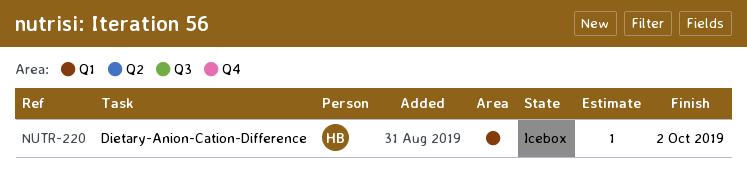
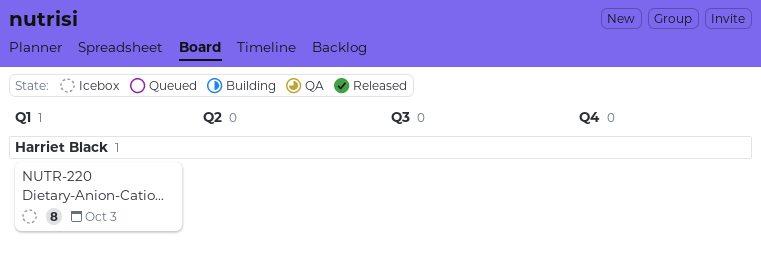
NUTR-220, estimate: 1 -> 8
NUTR-220, due: Oct 2 -> Oct 3

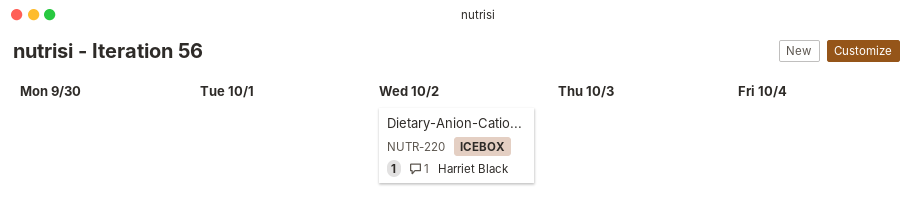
NUTR-220, estimate: 8 -> 1
NUTR-220, due: Oct 3 -> Oct 2

